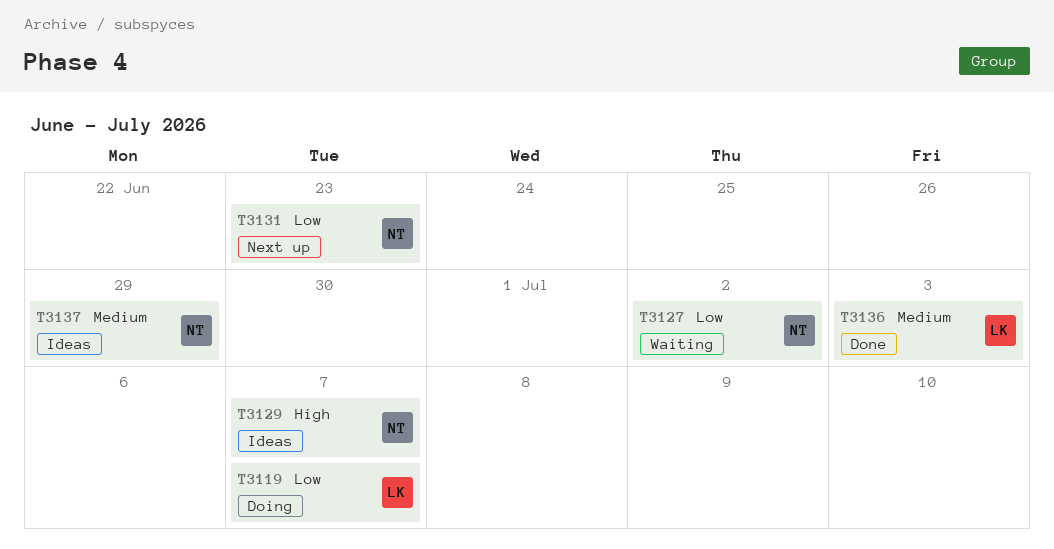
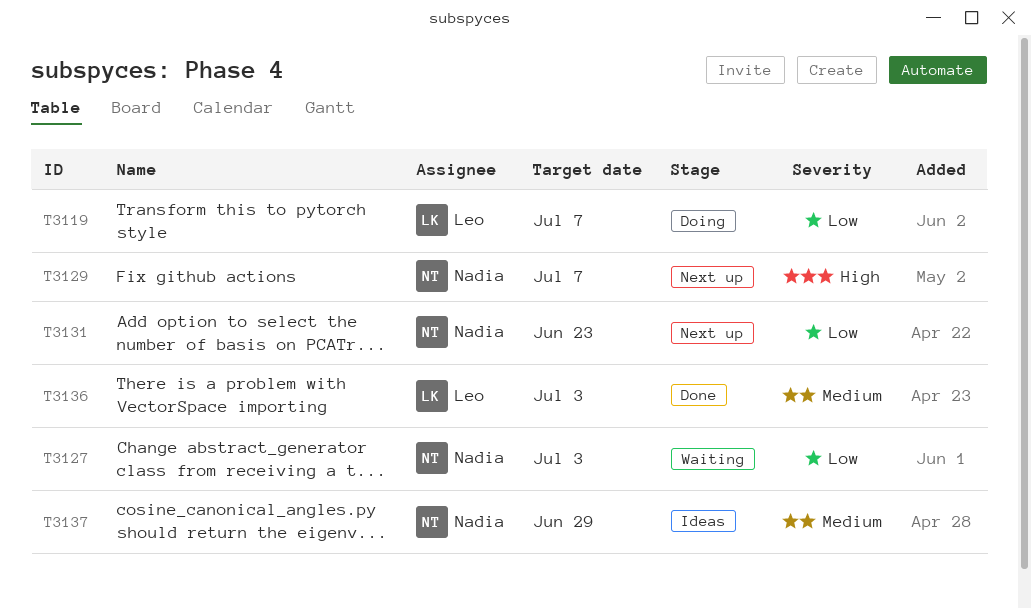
T3127, due: Jul 2 -> Jul 3
T3129, status: Ideas -> Next up

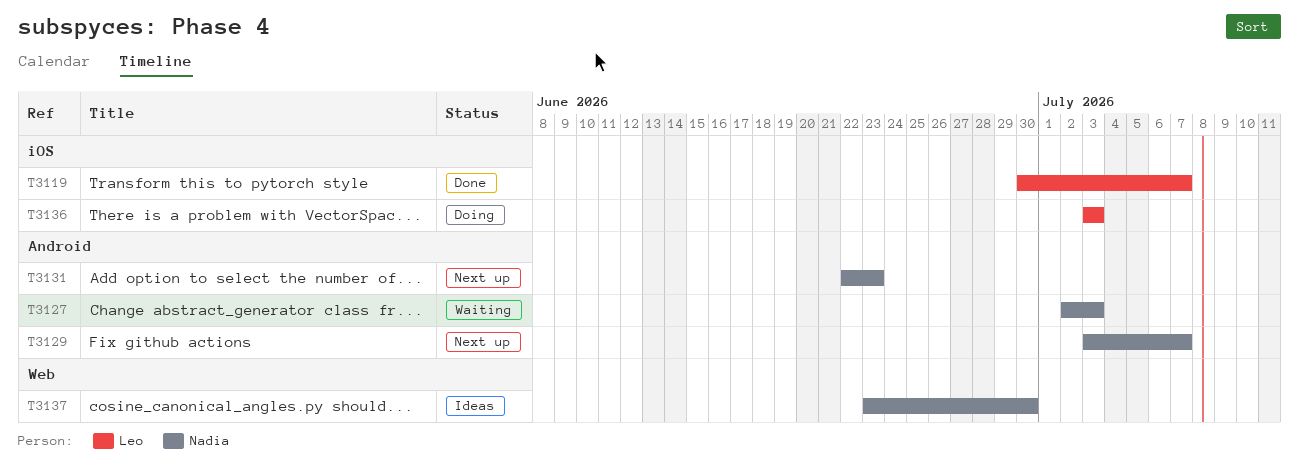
T3119, status: Doing -> Done
T3136, status: Done -> Doing
T3137, due: Jun 29 -> Jun 30

